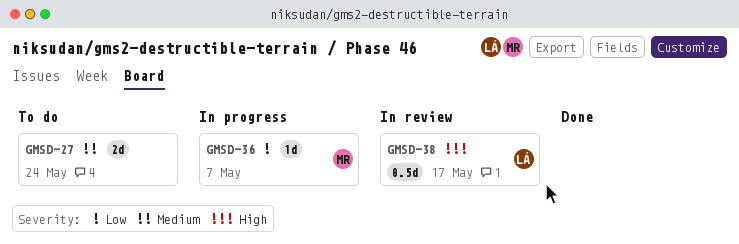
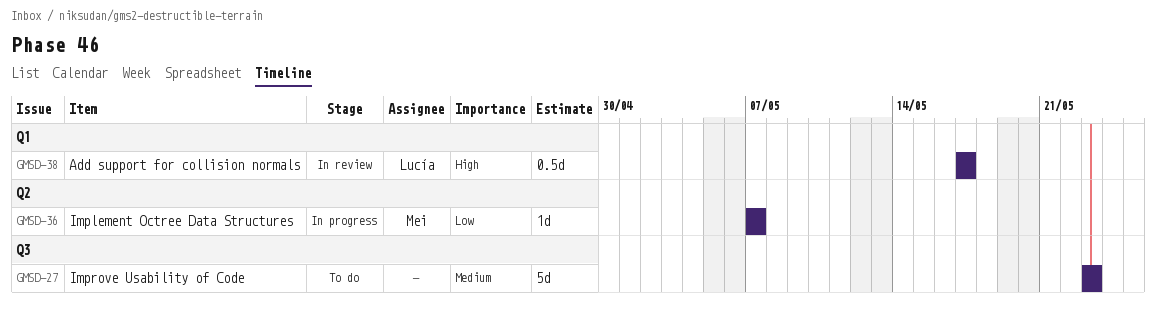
GMSD-27, estimate: 2d -> 5d
GMSD-27, due: May 24 -> May 23

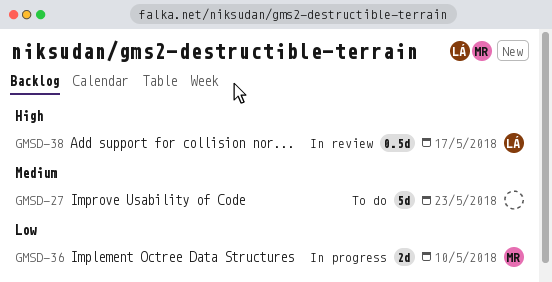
GMSD-36, estimate: 1d -> 2d
GMSD-36, due: May 7 -> May 10

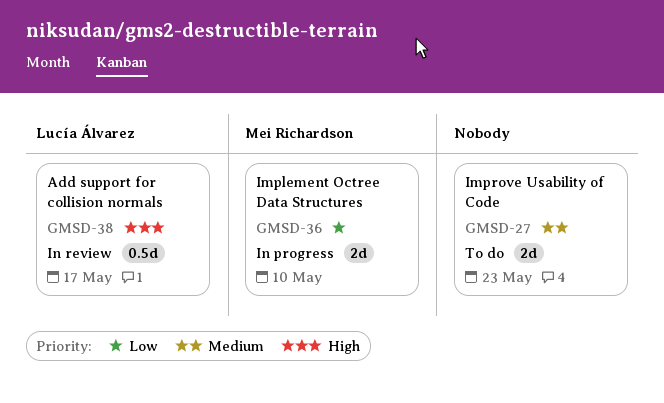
GMSD-27, estimate: 5d -> 2d

